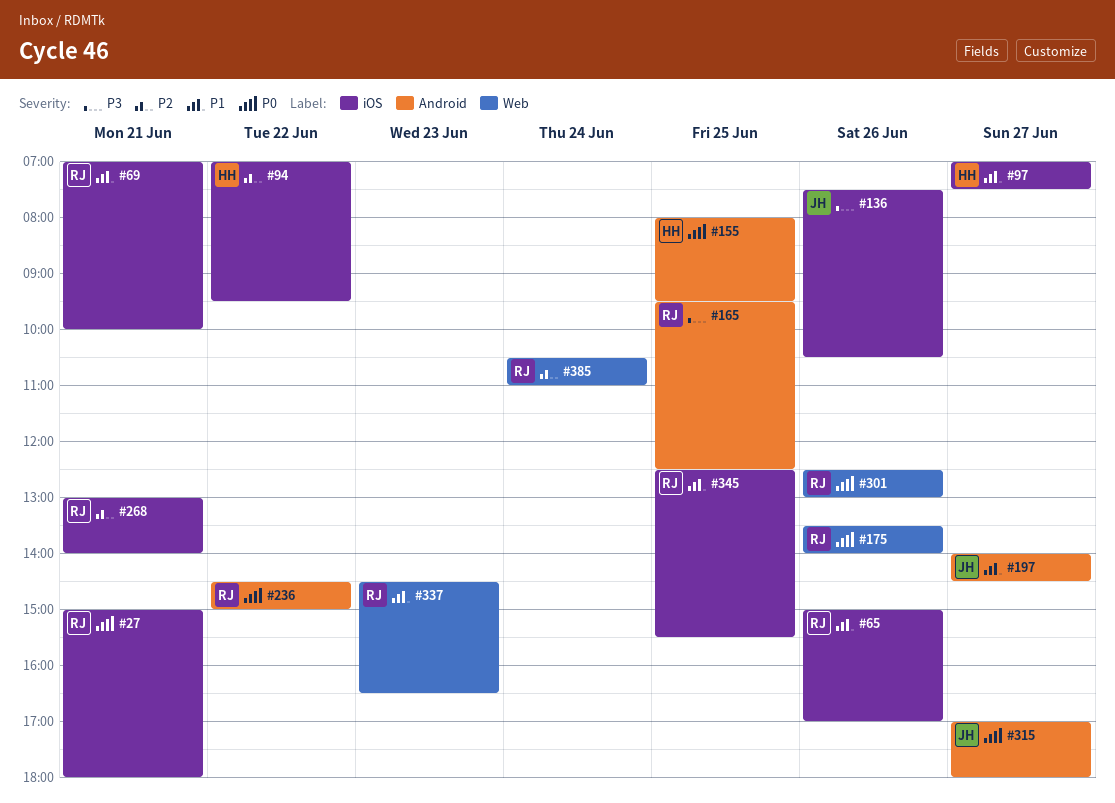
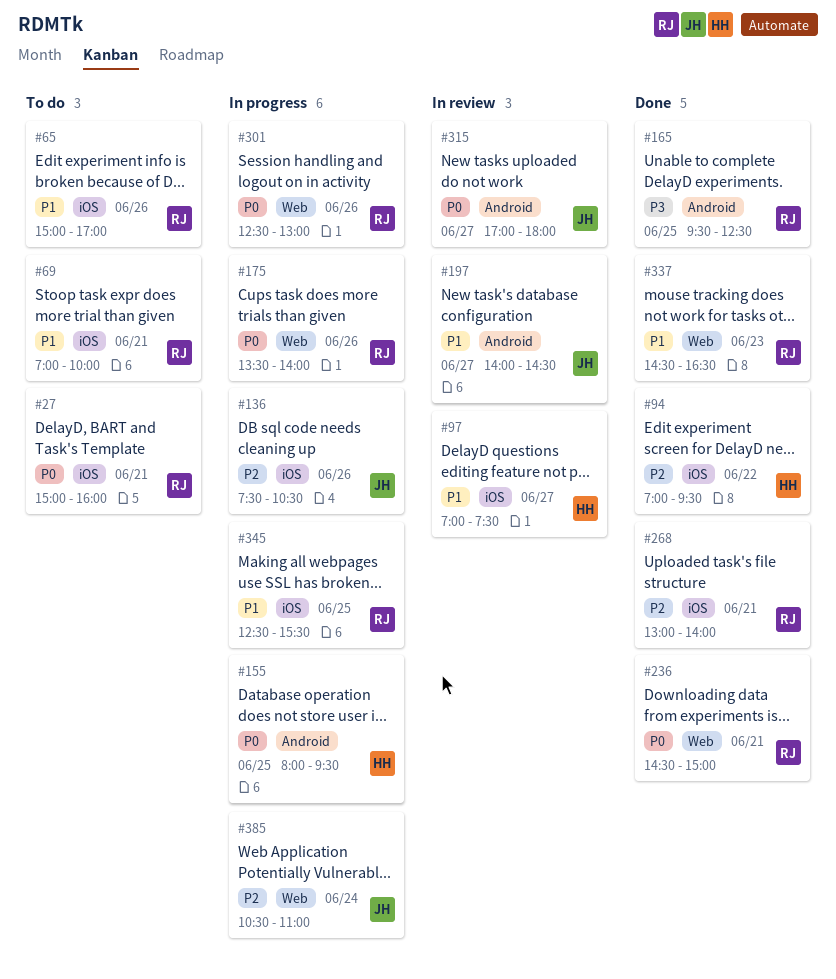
#27, ends: 18:00 -> 16:00
#136, priority: P3 -> P2
#236, label: Android -> Web
#236, day: Jun 22 -> Jun 21
#385, owner: RJ -> JH

